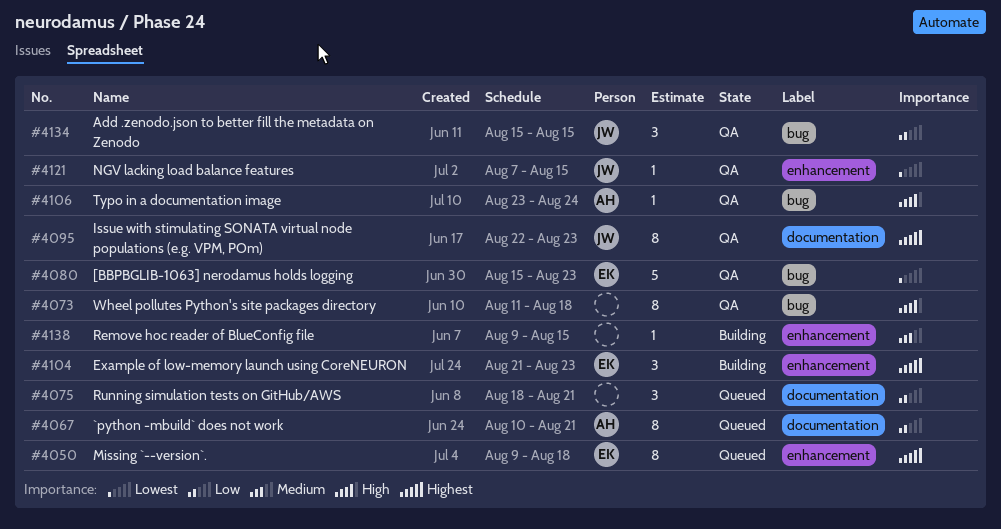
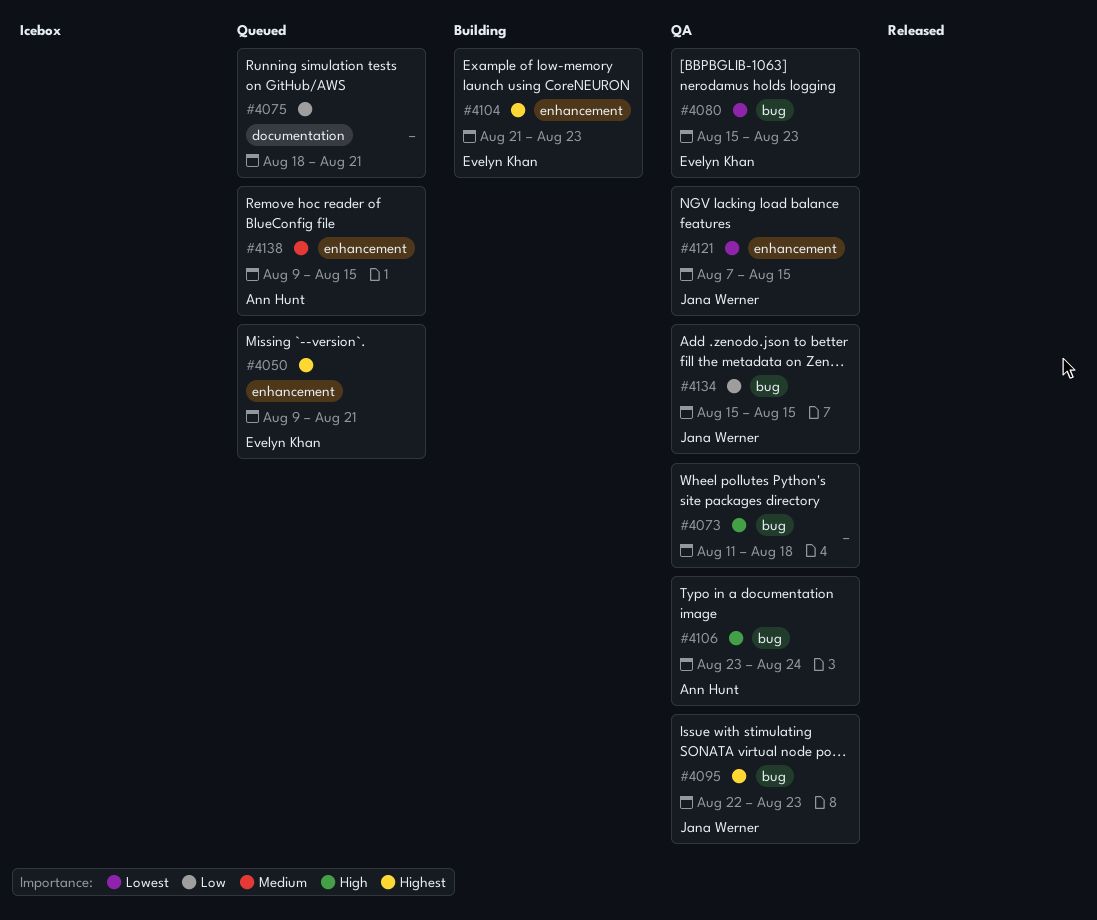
#4050, due: Aug 18 -> Aug 21
#4067: present -> none
#4095, label: documentation -> bug
#4138, status: Building -> Queued
#4138, owner: none -> Ann Hunt

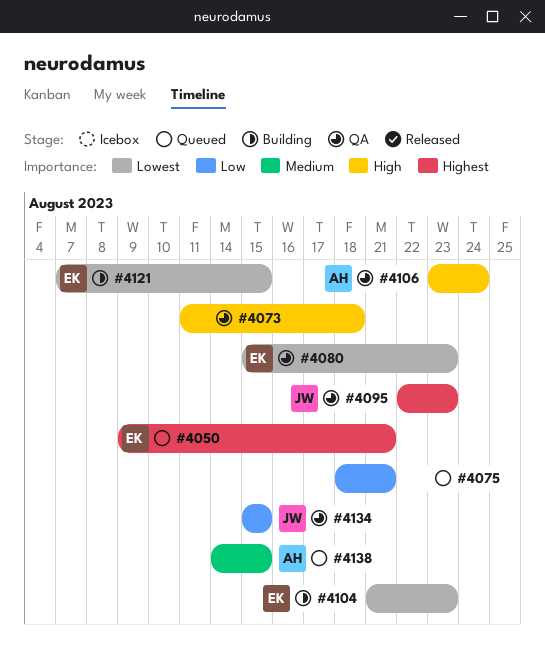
#4104, priority: Highest -> Lowest
#4121, status: QA -> Building
#4121, owner: Jana Werner -> Evelyn Khan
#4138, start: Aug 9 -> Aug 14

